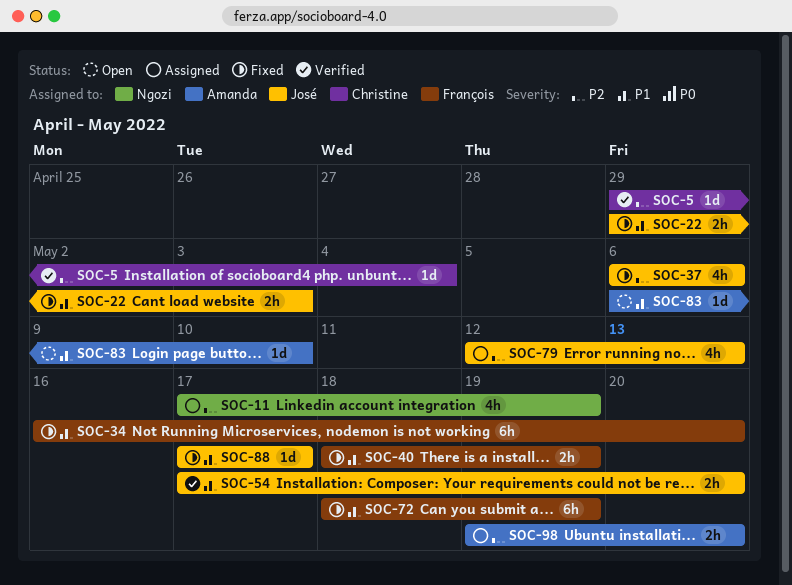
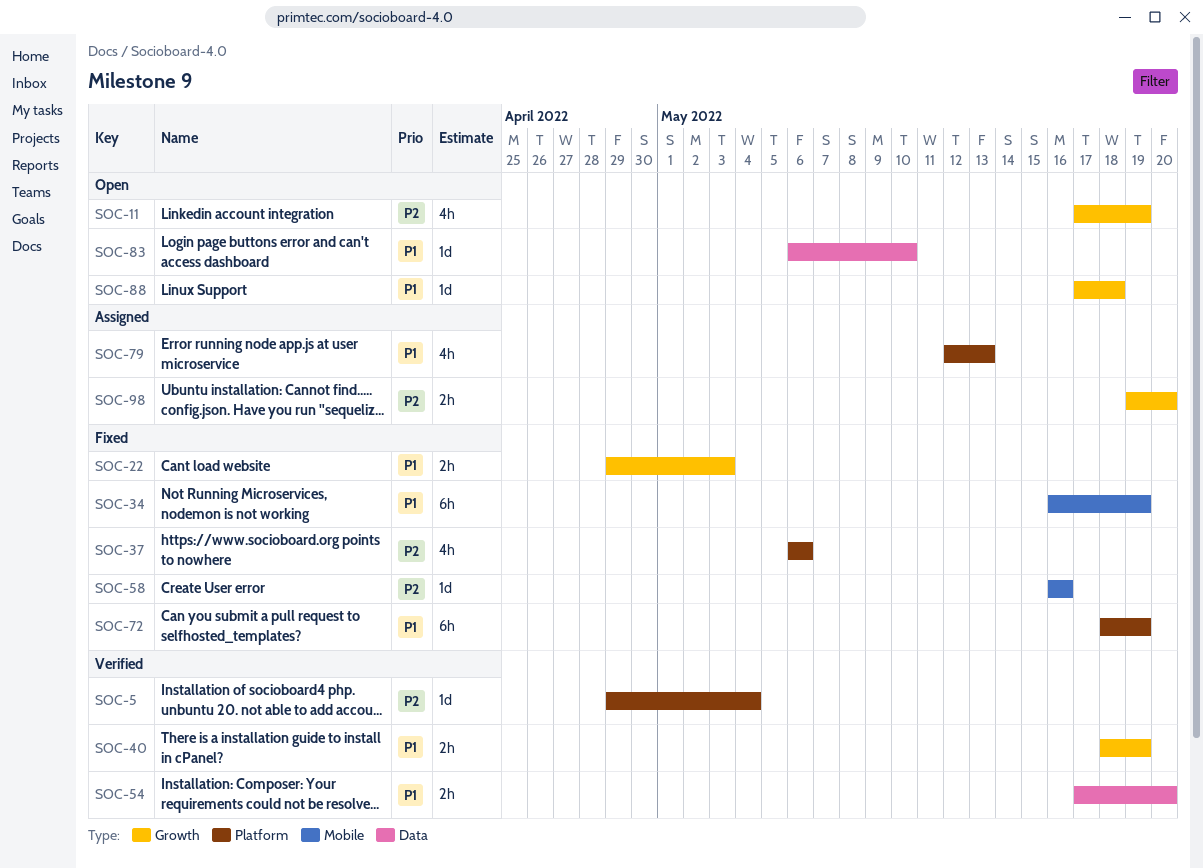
SOC-11, status: Assigned -> Open
SOC-34, due: May 20 -> May 19
SOC-40, status: Fixed -> Verified
SOC-58: none -> present
SOC-79, priority: P2 -> P1
SOC-88, status: Fixed -> Open
SOC-88, due: May 17 -> May 18

